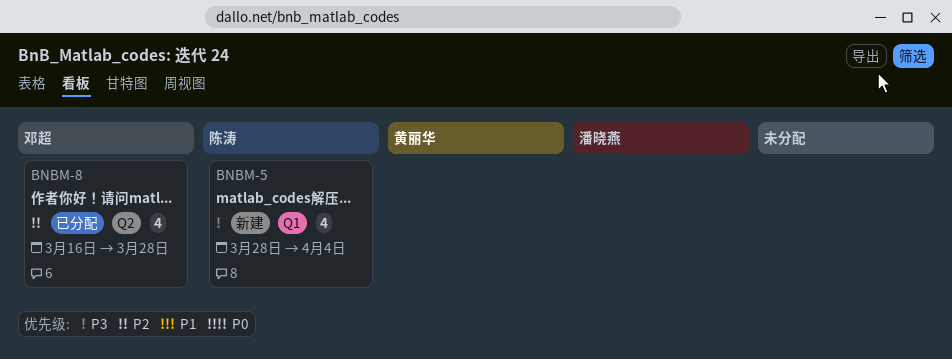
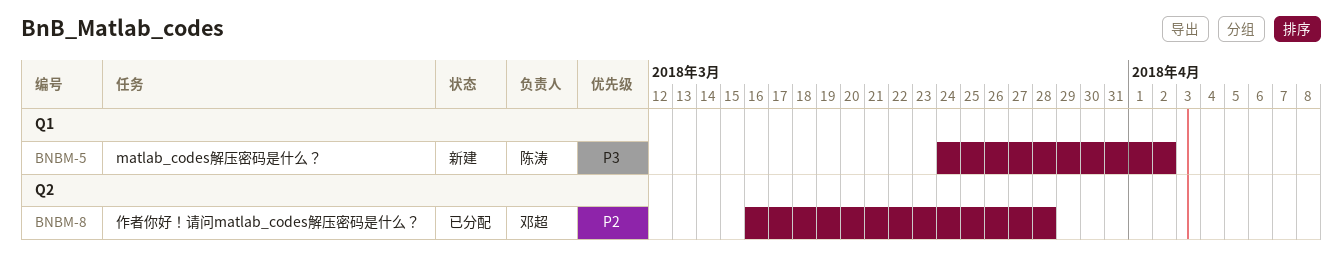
BNBM-5, start: Mar 28 -> Mar 24
BNBM-5, due: Apr 4 -> Apr 2

